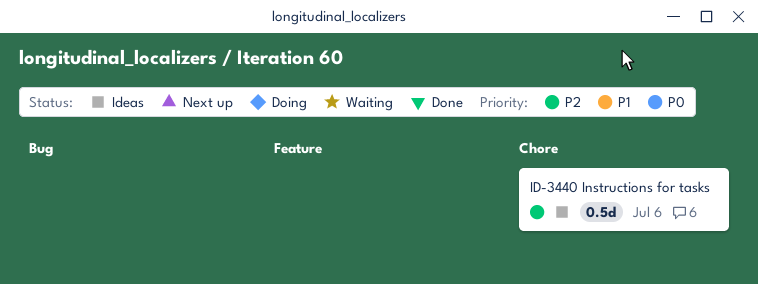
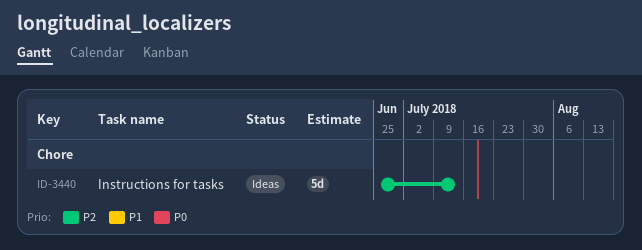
ID-3440, estimate: 0.5d -> 5d
ID-3440, due: Jul 6 -> Jul 13

